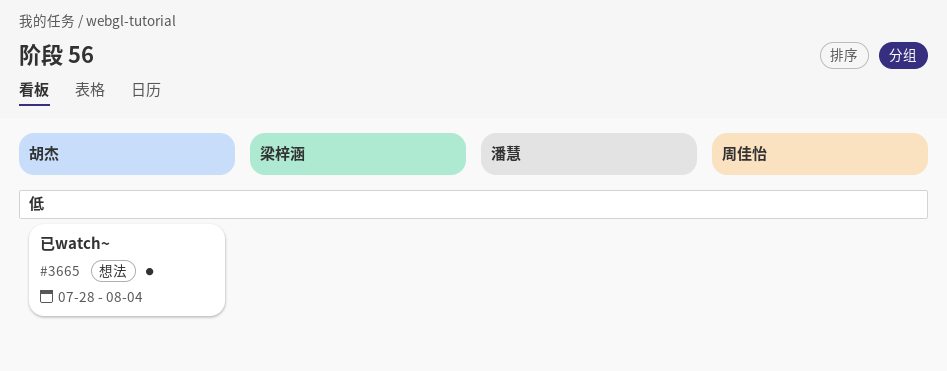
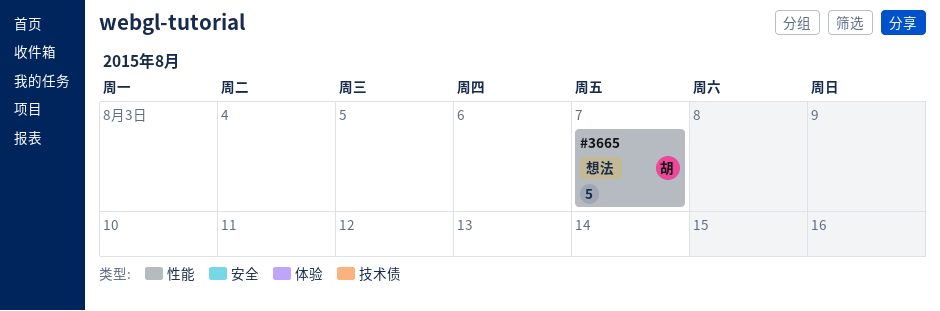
#3665, estimate: 1 -> 5
#3665, due: Aug 4 -> Aug 7

